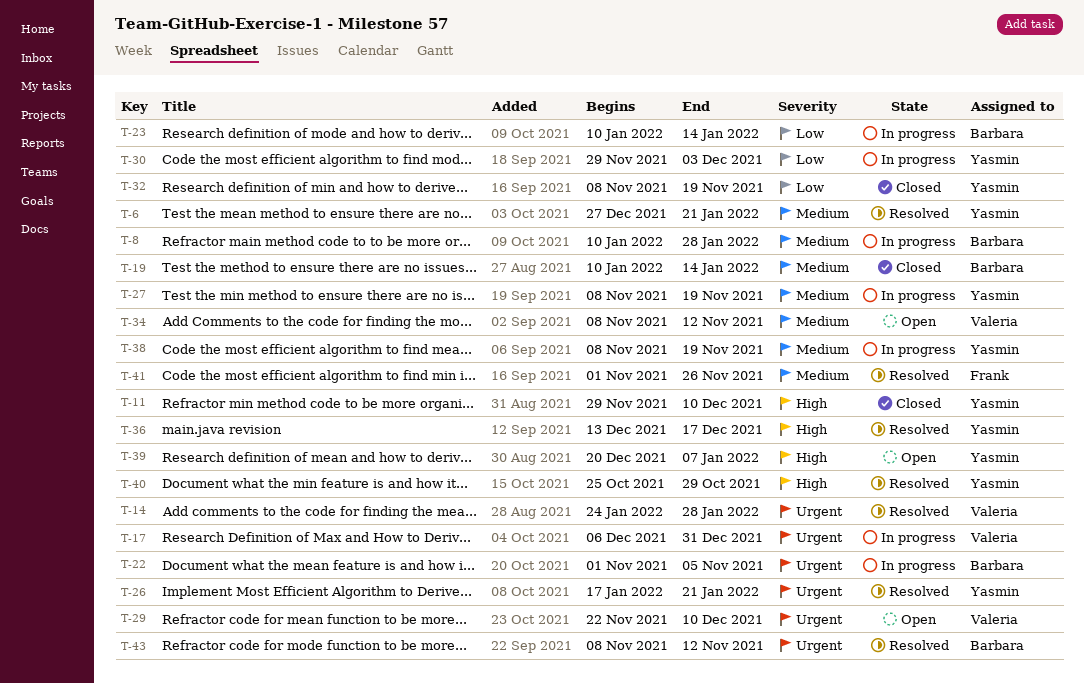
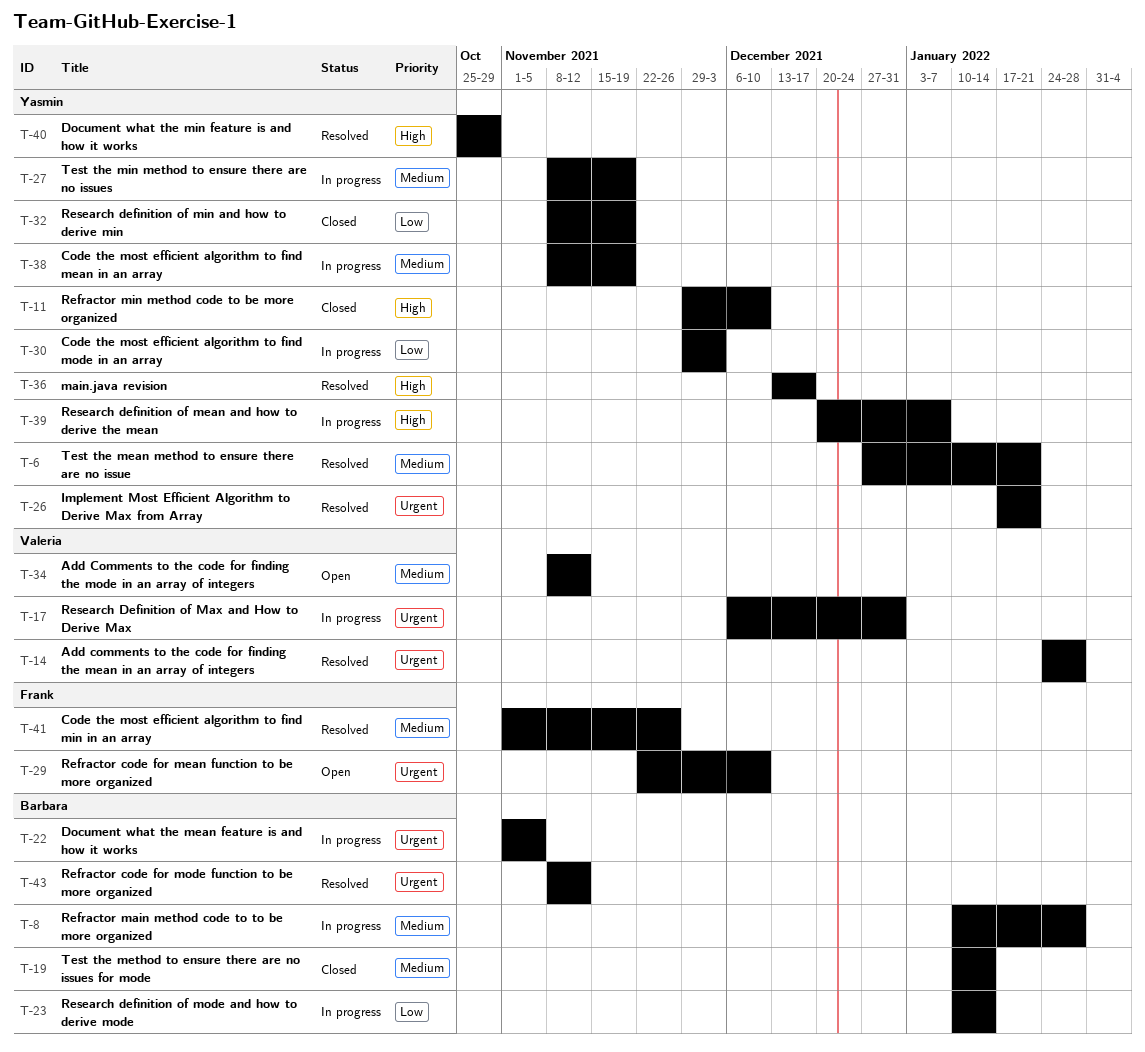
T-29, owner: Valeria -> Frank
T-39, status: Open -> In progress

